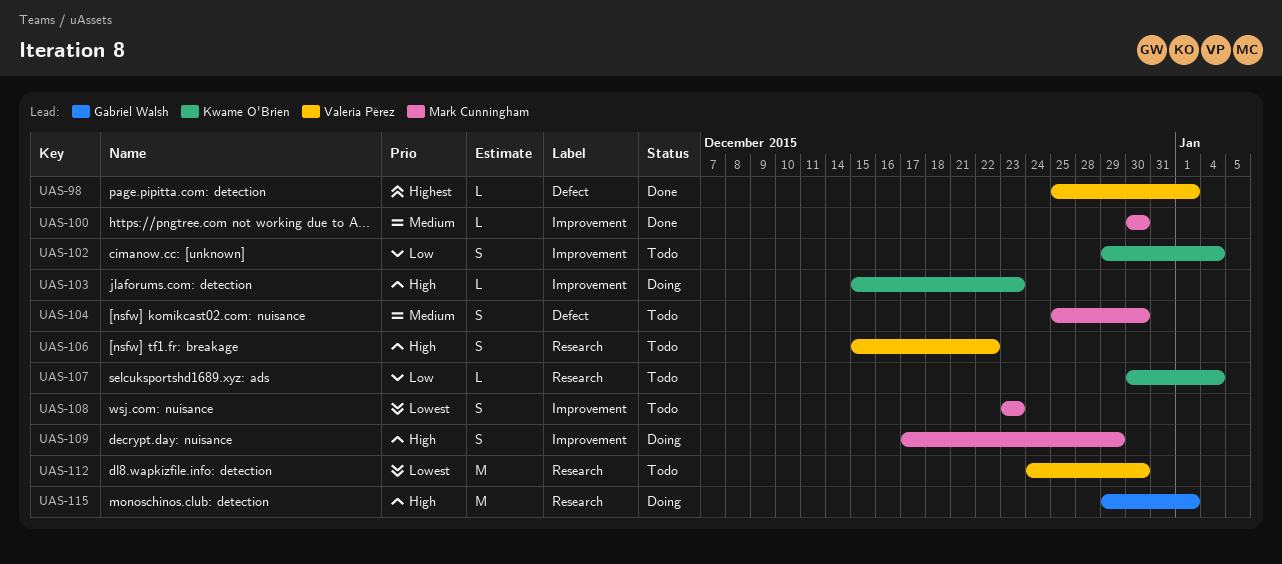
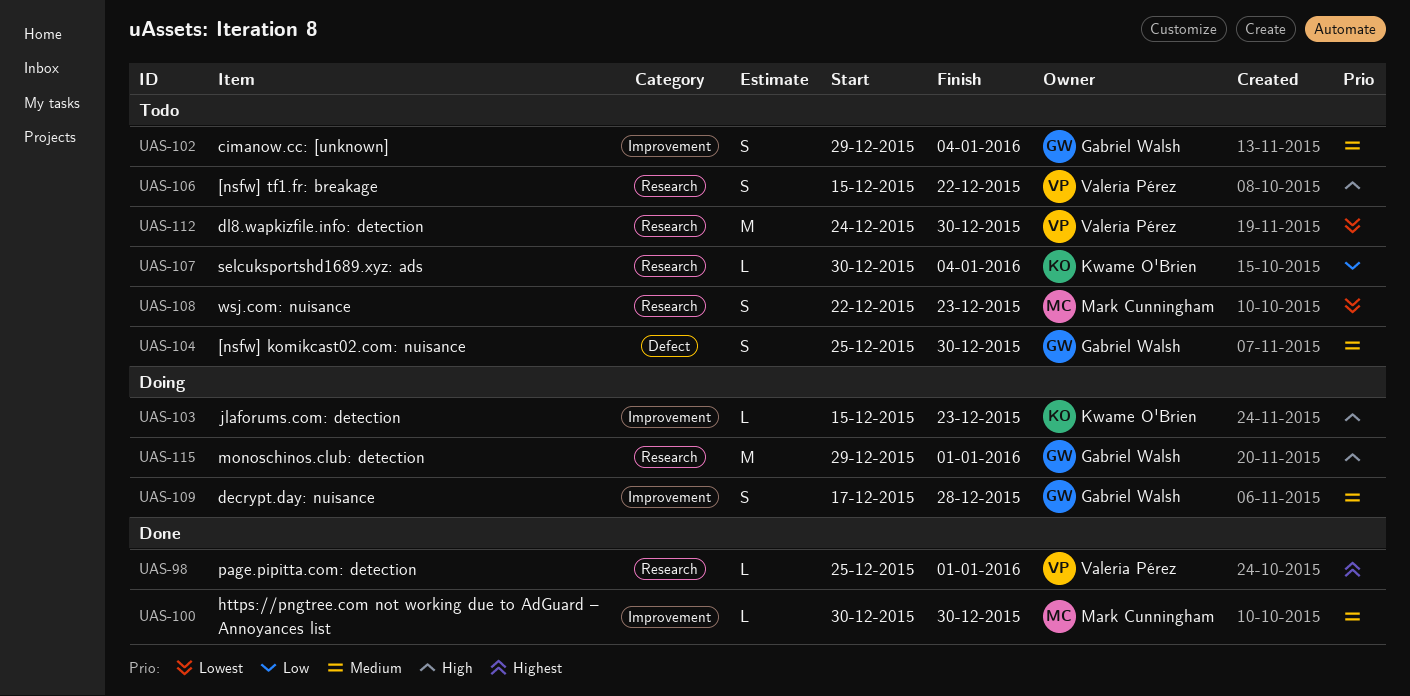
UAS-98, label: Defect -> Research
UAS-102, owner: Kwame O'Brien -> Gabriel Walsh
UAS-102, priority: Low -> Medium
UAS-104, owner: Mark Cunningham -> Gabriel Walsh
UAS-108, label: Improvement -> Research
UAS-108, start: Dec 23 -> Dec 22
UAS-109, owner: Mark Cunningham -> Gabriel Walsh
UAS-109, priority: High -> Medium
UAS-109, due: Dec 29 -> Dec 28

